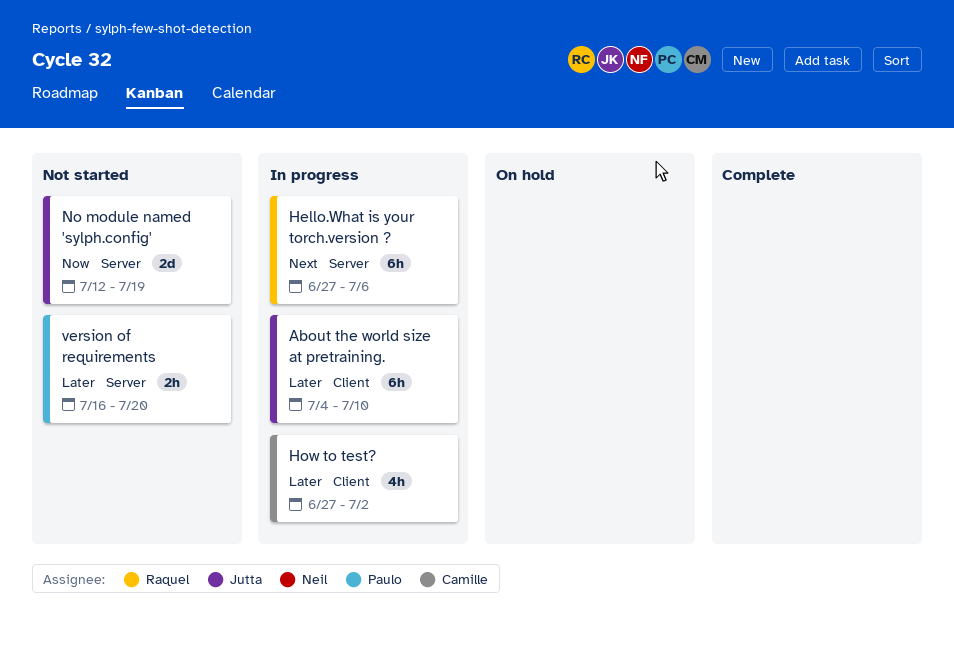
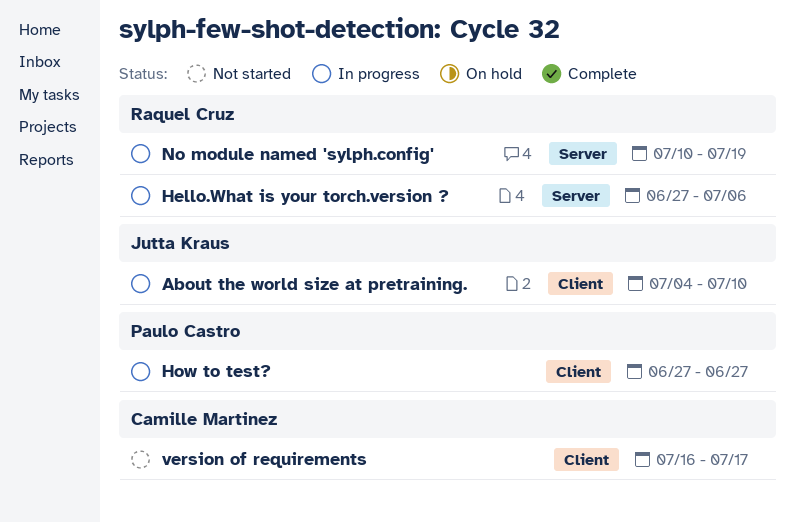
How to test?, owner: Camille Martinez -> Paulo Castro
How to test?, due: Jul 2 -> Jun 27
No module named 'sylph.config', status: Not started -> In progress
No module named 'sylph.config', owner: Jutta Kraus -> Raquel Cruz
No module named 'sylph.config', start: Jul 12 -> Jul 10
version of requirements, owner: Paulo Castro -> Camille Martinez
version of requirements, label: Server -> Client
version of requirements, due: Jul 20 -> Jul 17

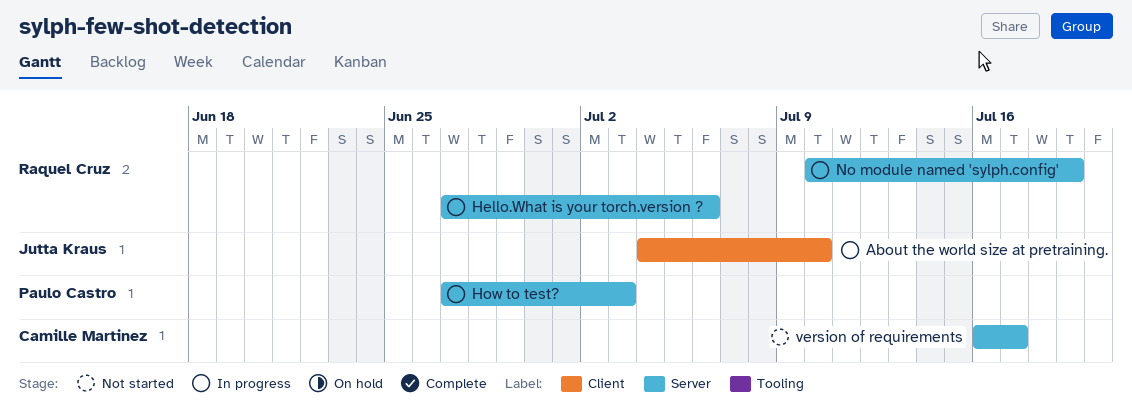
How to test?, label: Client -> Server
How to test?, due: Jun 27 -> Jul 3
version of requirements, label: Client -> Server

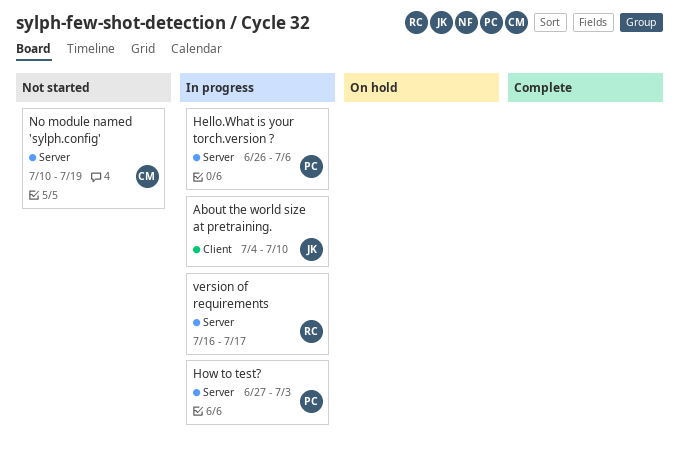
Hello.What is your torch.version ?, owner: Raquel Cruz -> Paulo Castro
Hello.What is your torch.version ?, start: Jun 27 -> Jun 26
No module named 'sylph.config', status: In progress -> Not started
No module named 'sylph.config', owner: Raquel Cruz -> Camille Martinez
version of requirements, status: Not started -> In progress
version of requirements, owner: Camille Martinez -> Raquel Cruz

